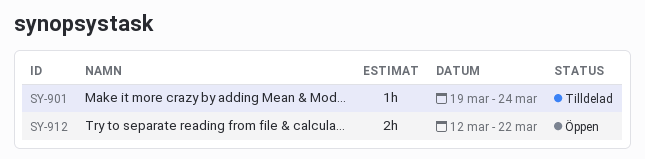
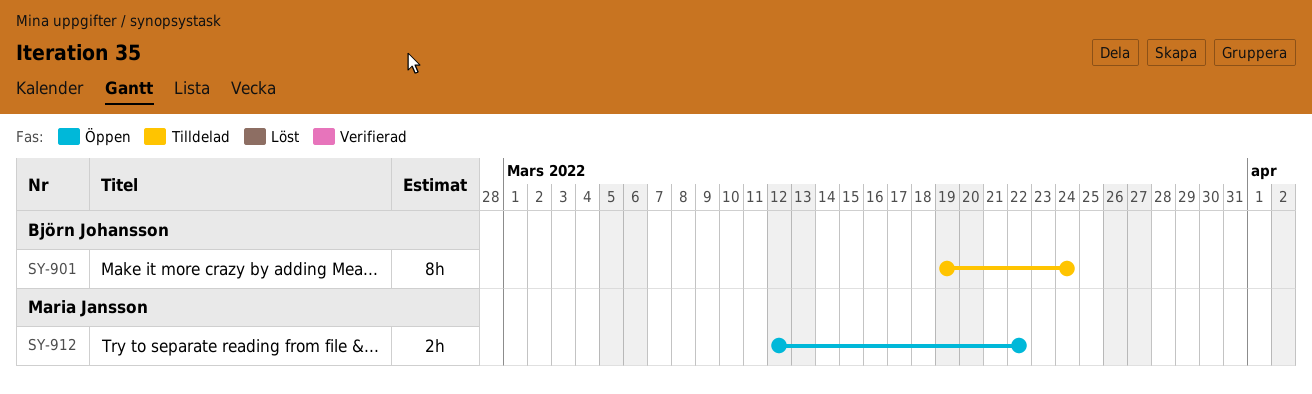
SY-901, estimate: 1h -> 8h

